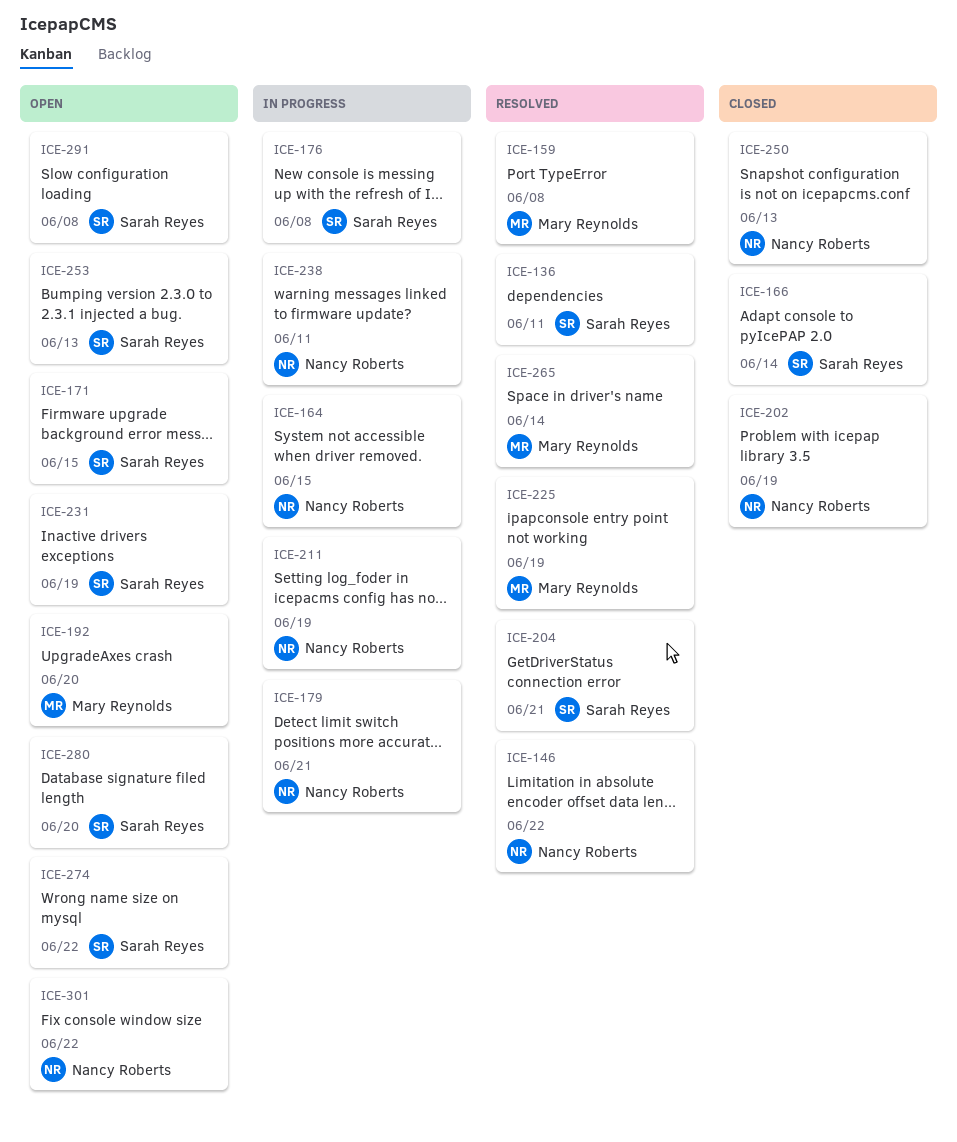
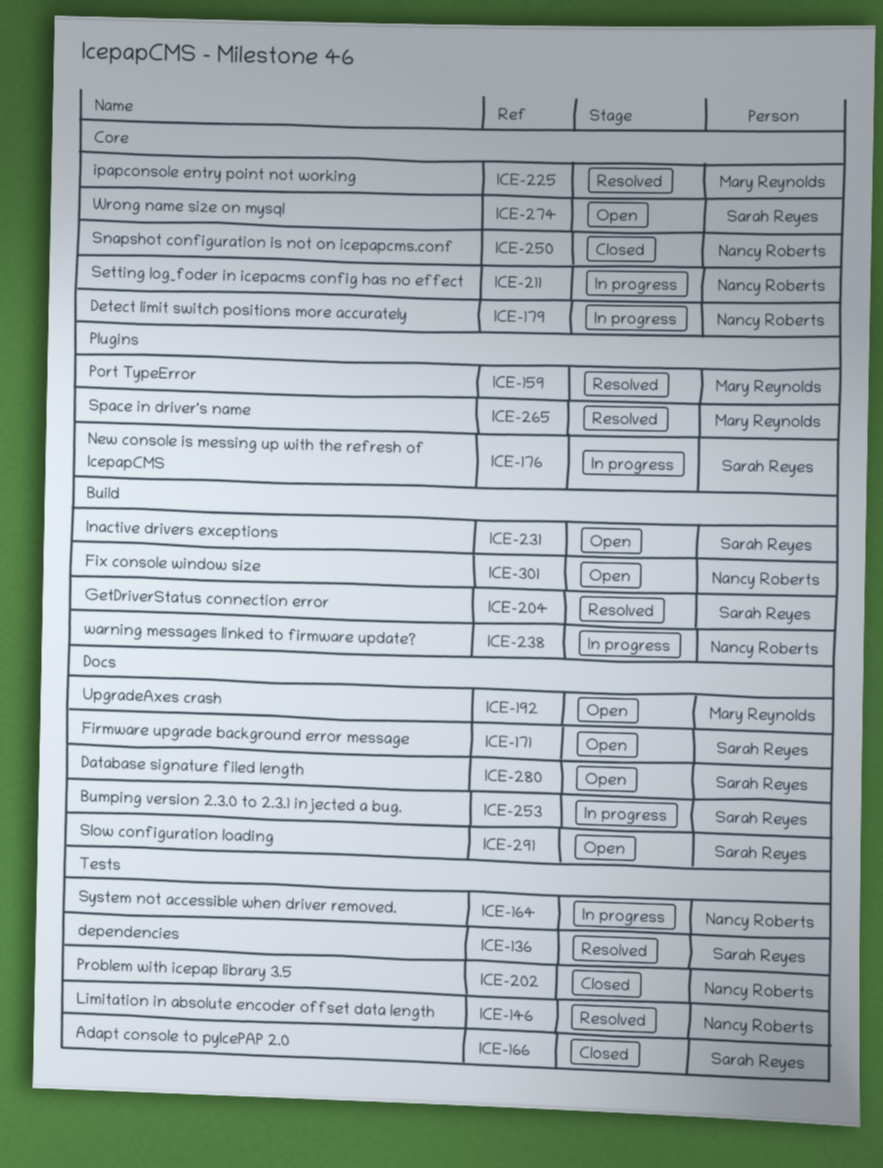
ICE-253, status: Open -> In progress

